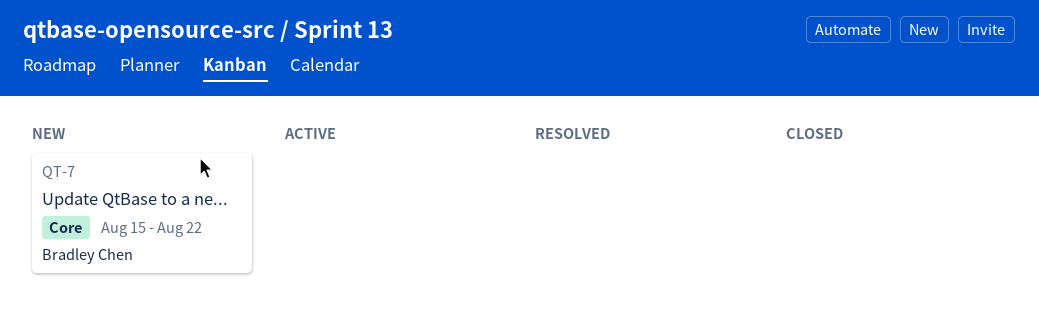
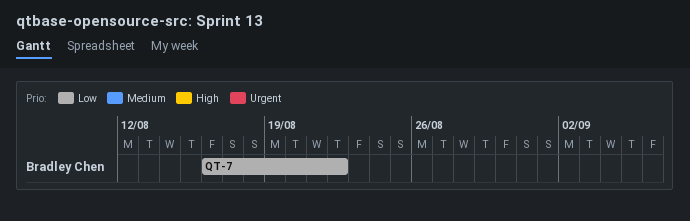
QT-7, start: Aug 15 -> Aug 16

